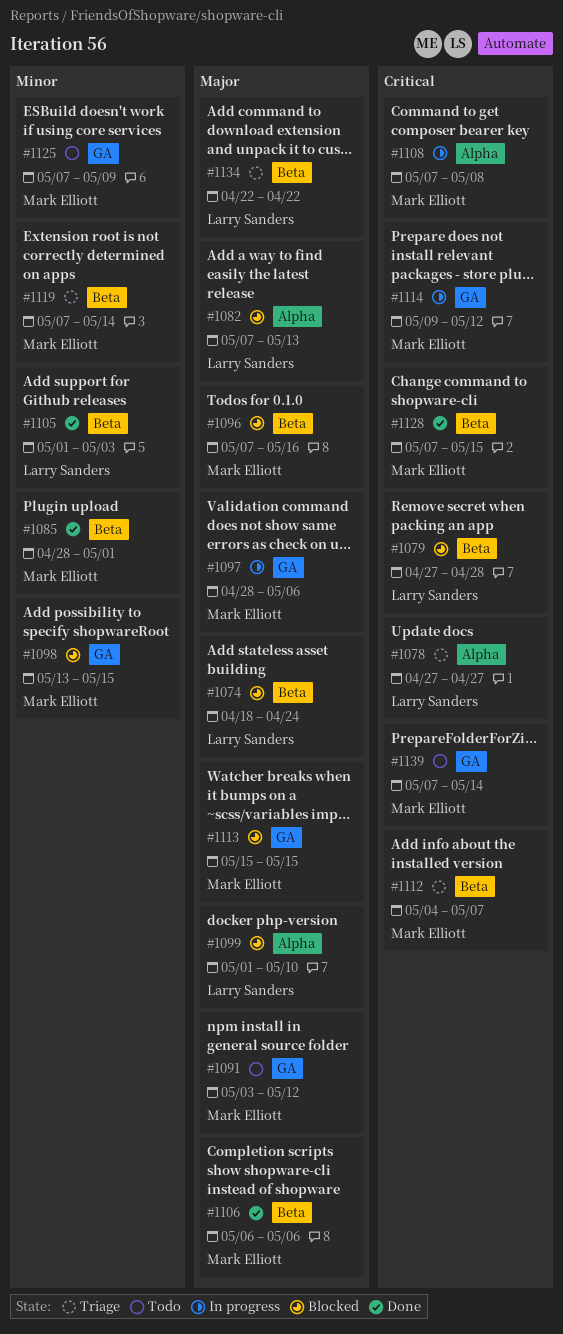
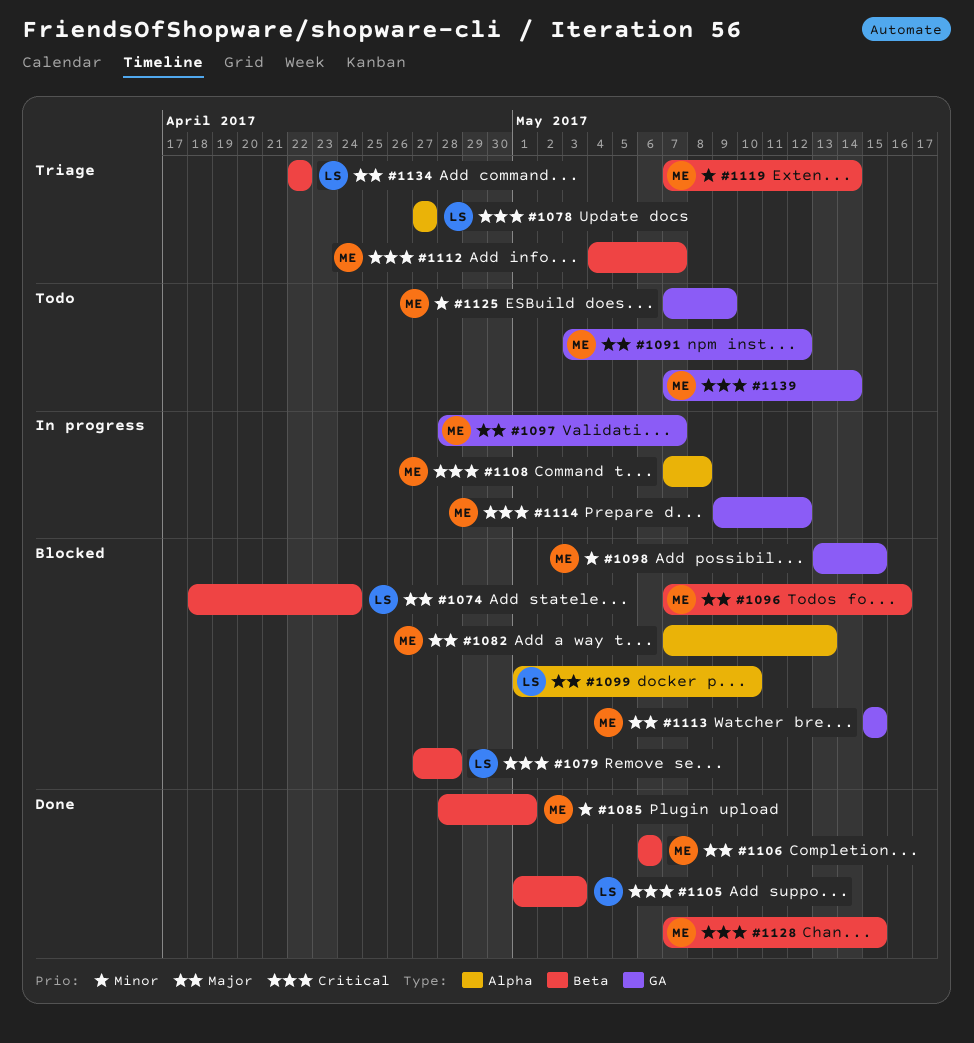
#1082, owner: Larry Sanders -> Mark Elliott
#1097, due: May 6 -> May 7
#1105, priority: Minor -> Critical

